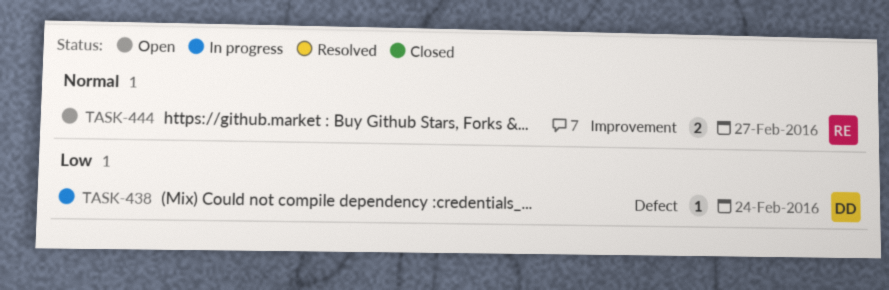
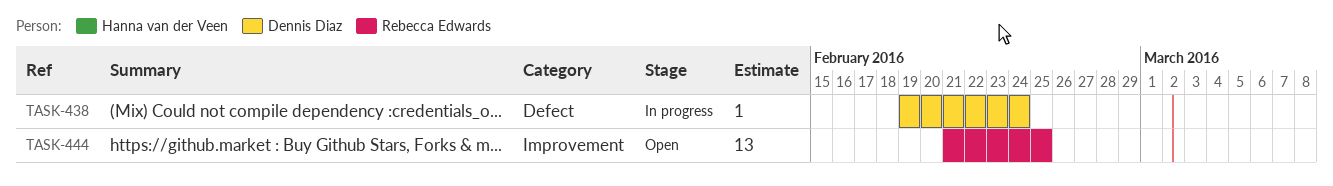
TASK-444, estimate: 2 -> 13
TASK-444, due: Feb 27 -> Feb 25

